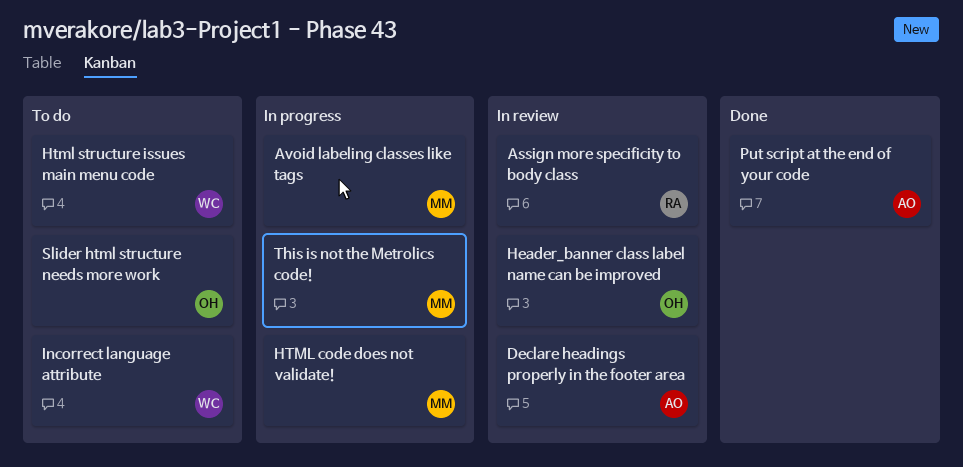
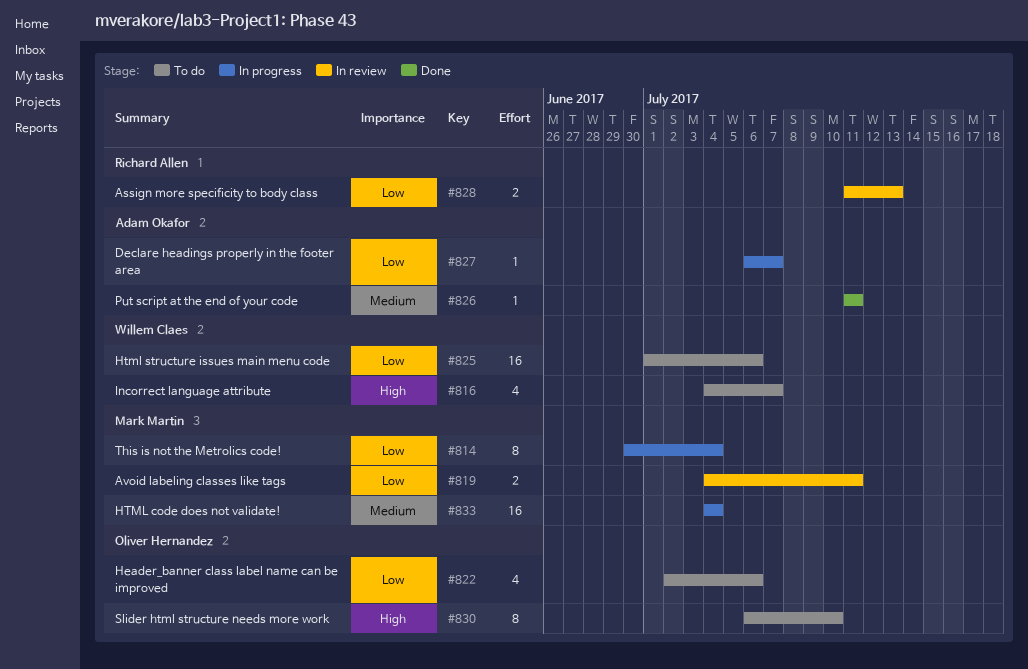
Avoid labeling classes like tags, status: In progress -> In review
Declare headings properly in the footer area, status: In review -> In progress
Header_banner class label name can be improved, status: In review -> To do

